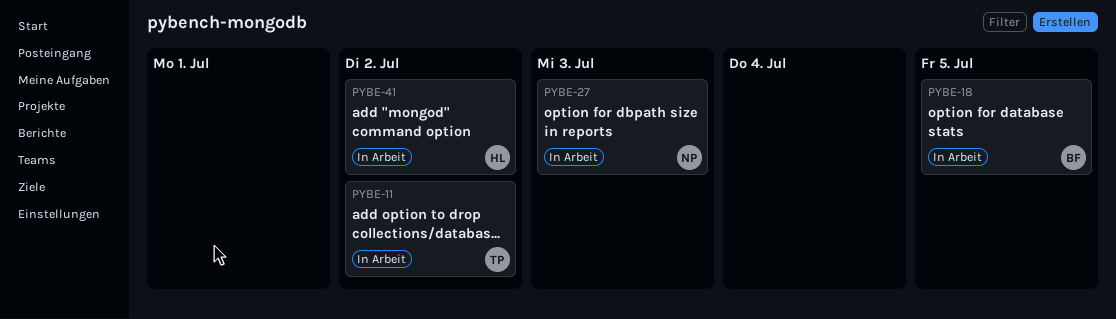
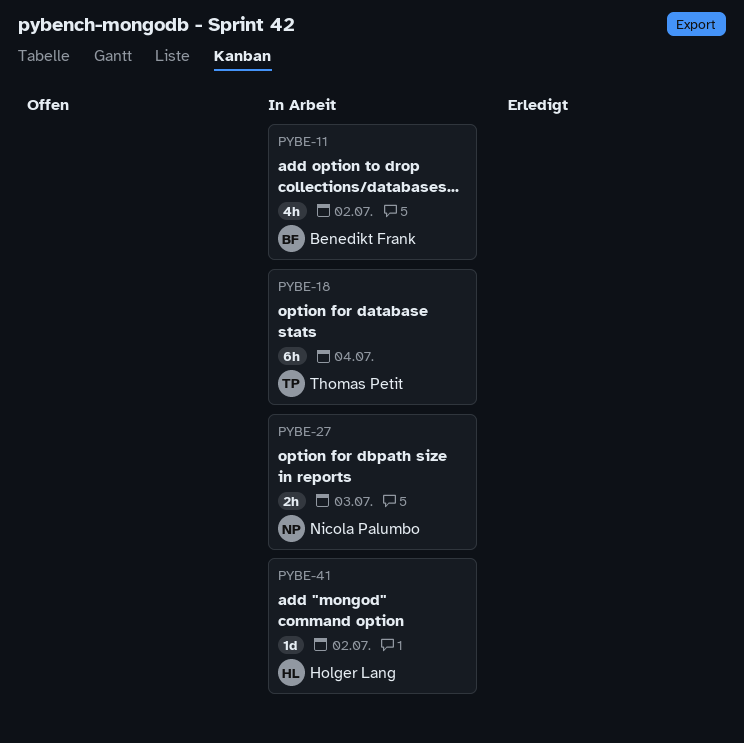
PYBE-11, owner: Thomas Petit -> Benedikt Frank
PYBE-18, owner: Benedikt Frank -> Thomas Petit
PYBE-18, due: Jul 5 -> Jul 4

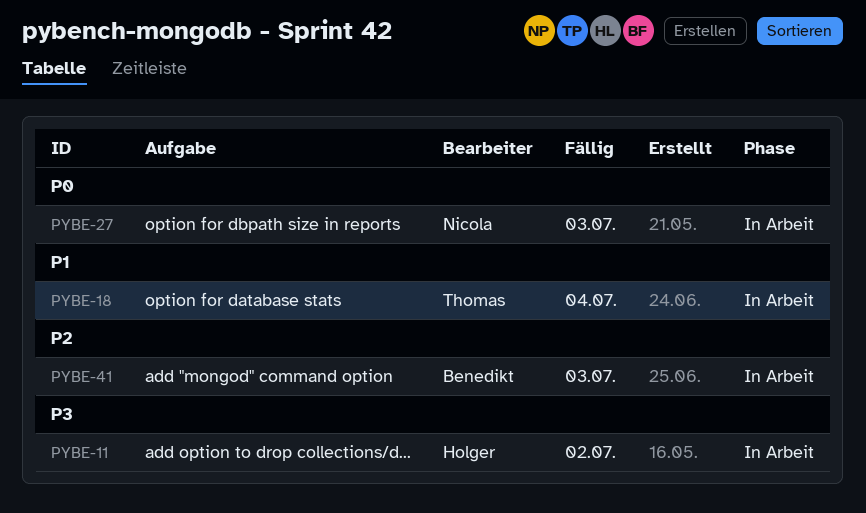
PYBE-11, owner: Benedikt Frank -> Holger Lang
PYBE-41, owner: Holger Lang -> Benedikt Frank
PYBE-41, due: Jul 2 -> Jul 3

